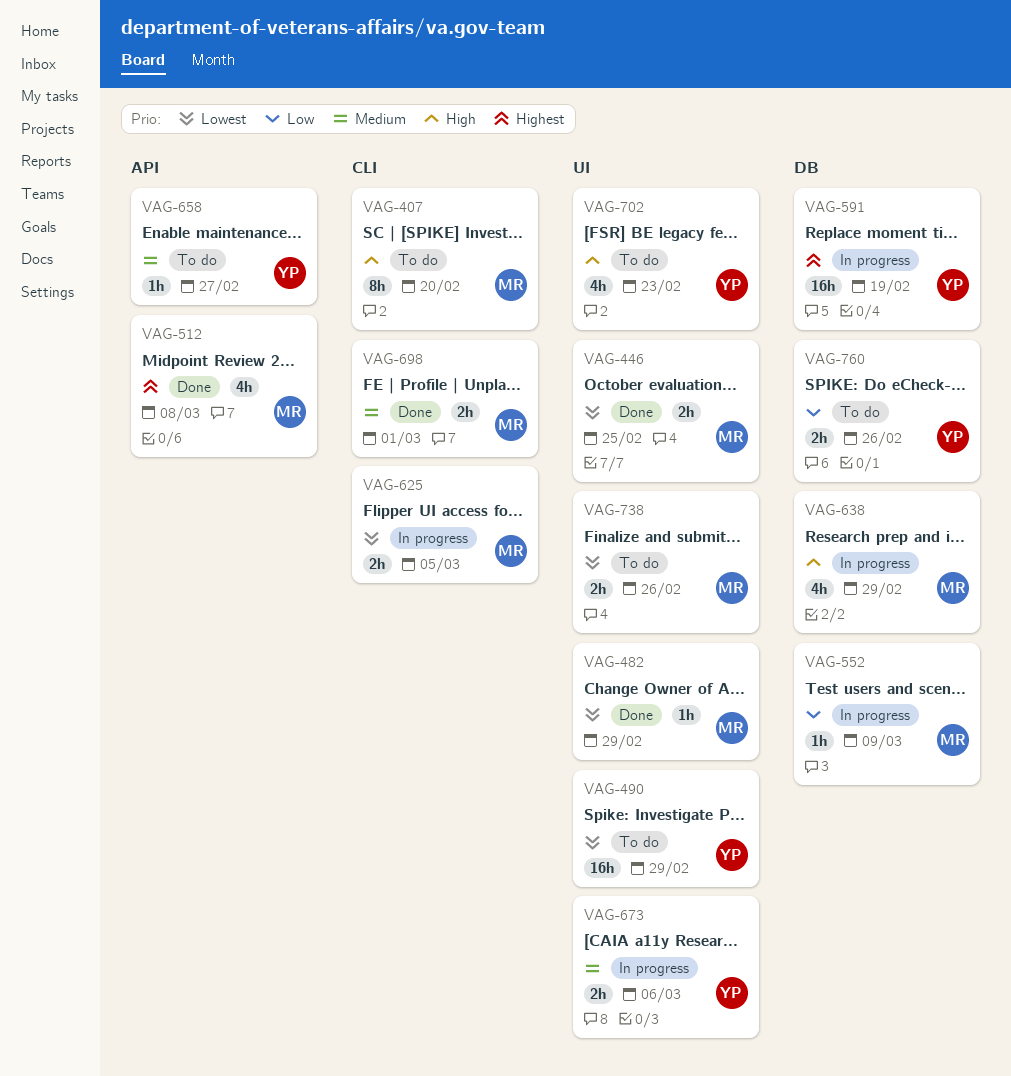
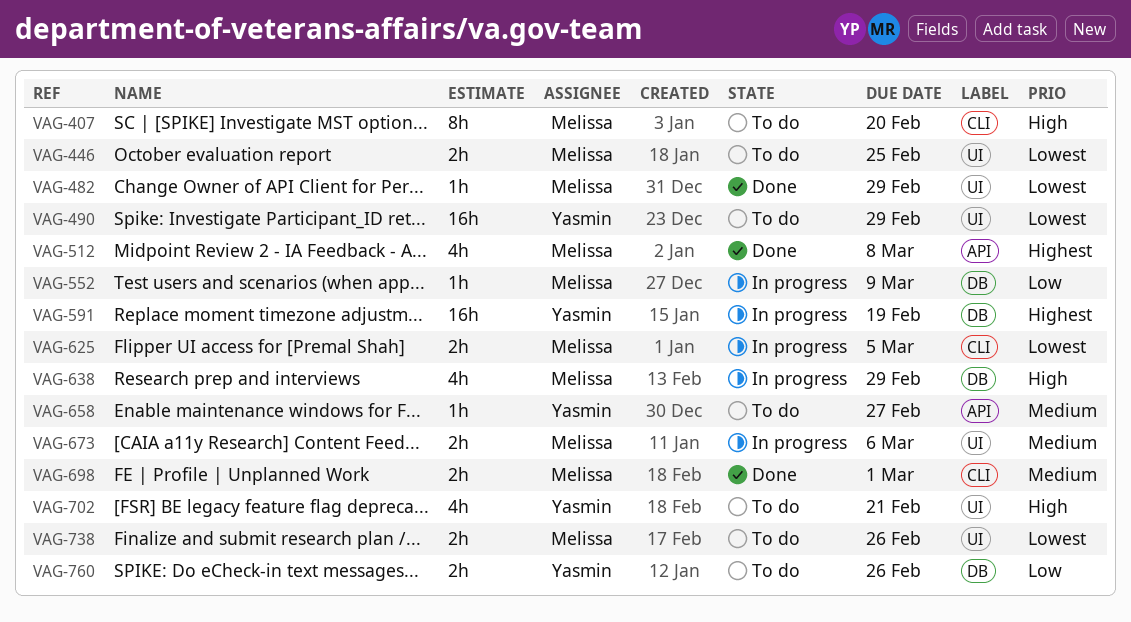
VAG-446, status: Done -> To do
VAG-673, owner: Yasmin -> Melissa
VAG-702, due: Feb 23 -> Feb 21

